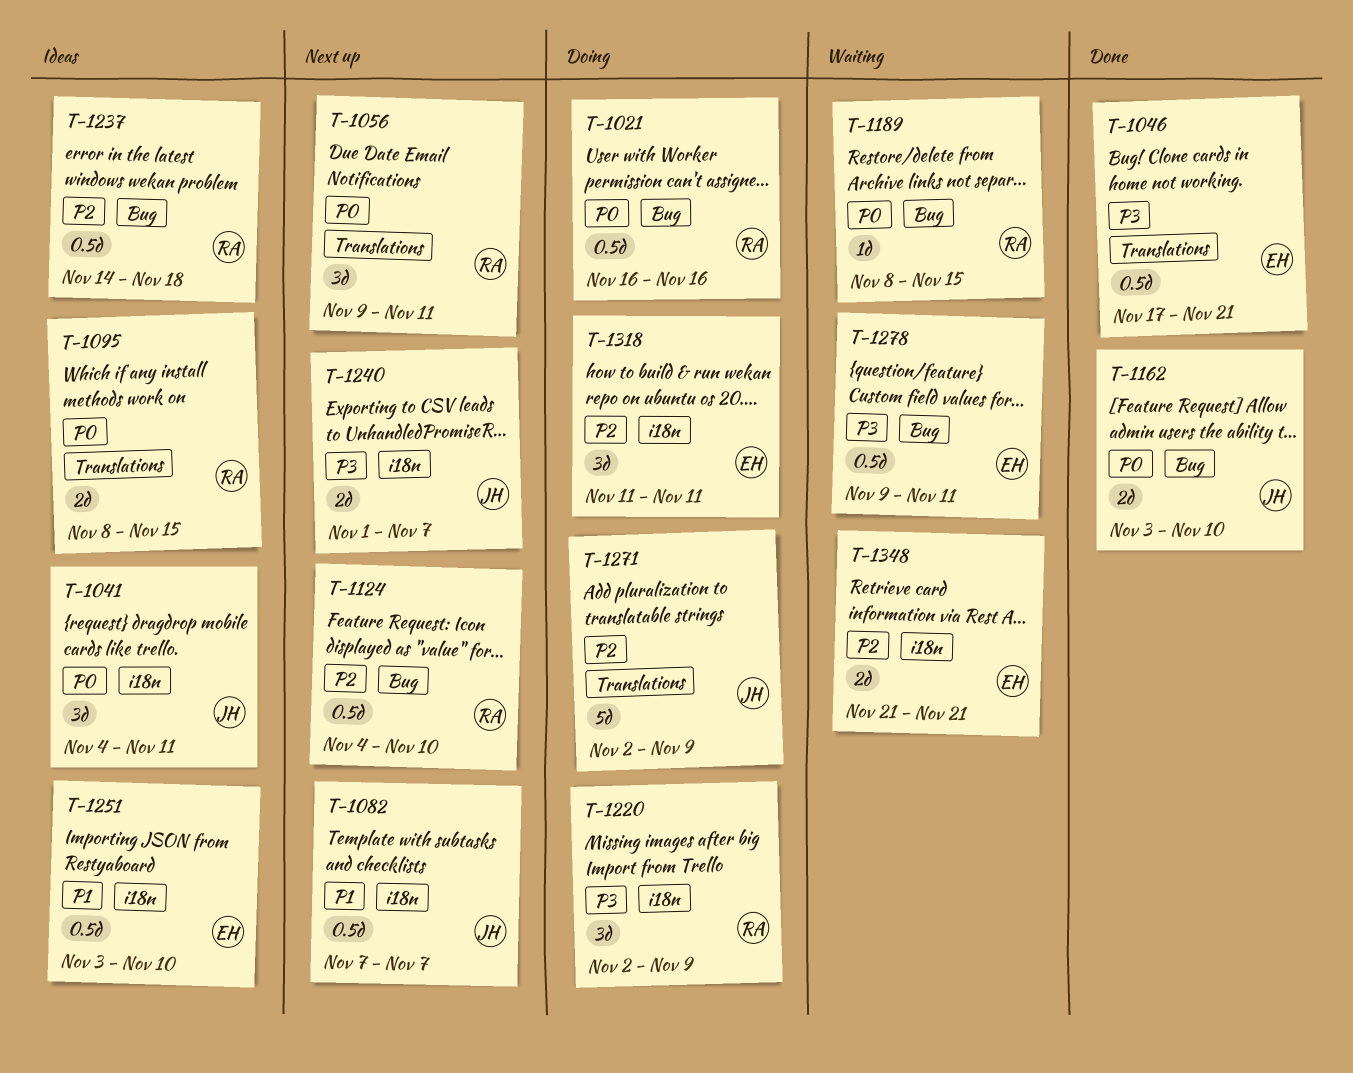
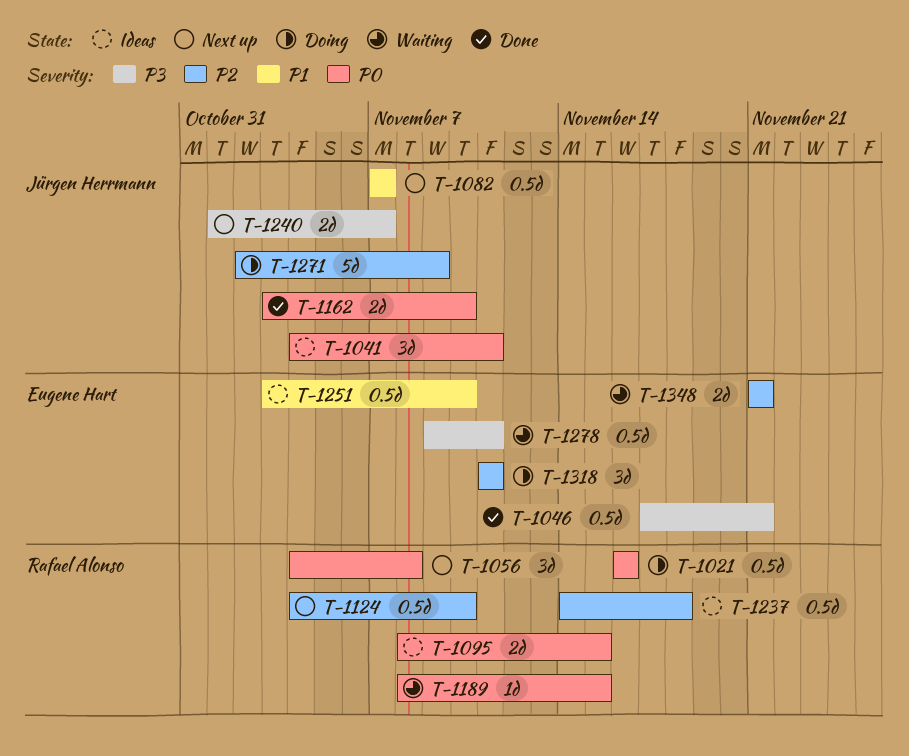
T-1056, start: Nov 9 -> Nov 4
T-1056, due: Nov 11 -> Nov 8
T-1220: present -> none

